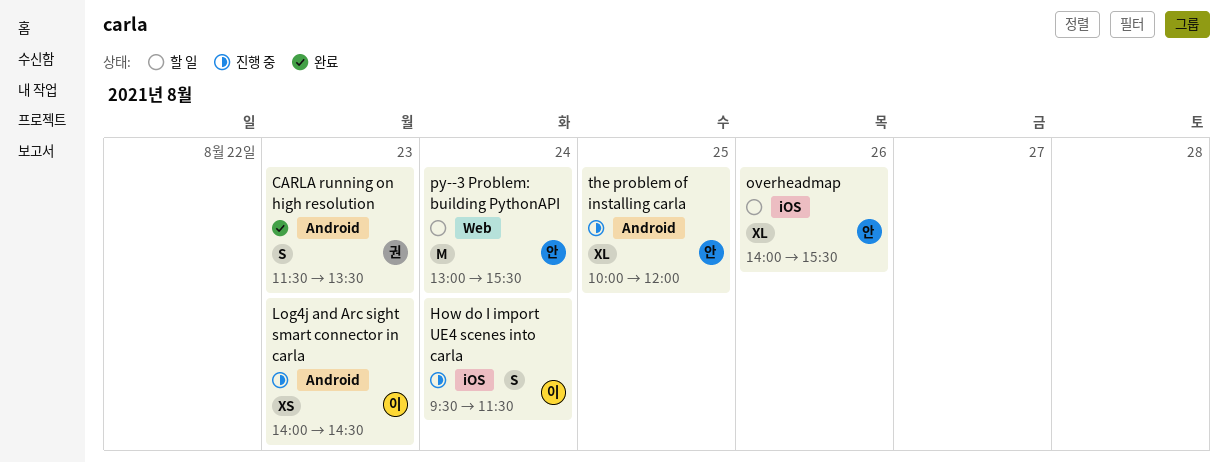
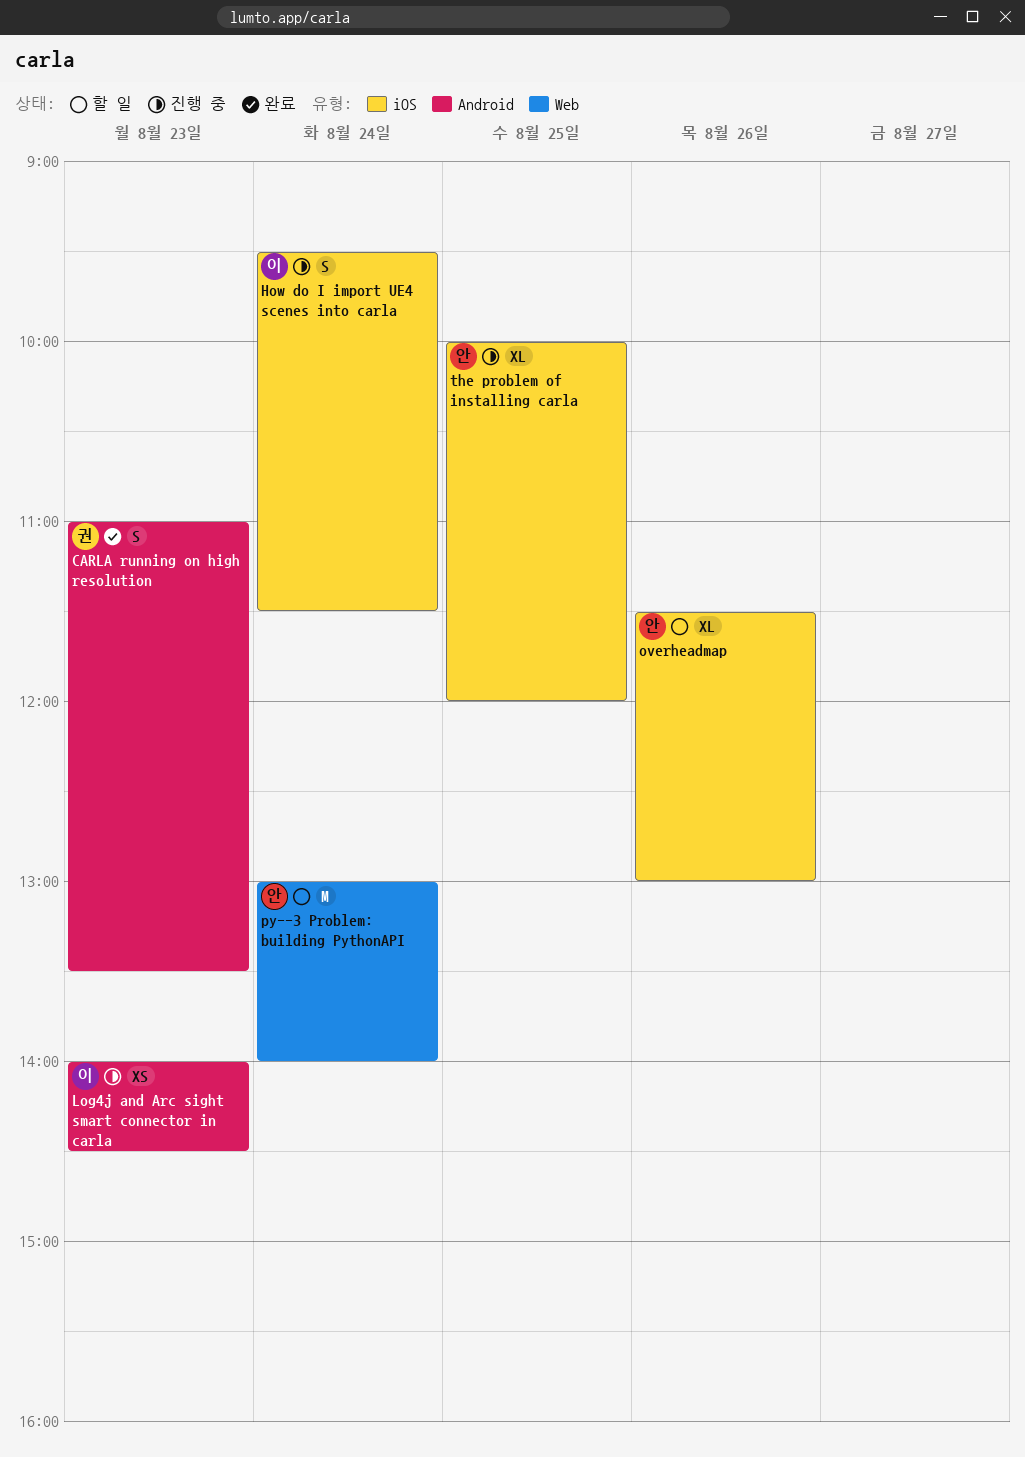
CARLA running on high resolution, begins: 11:30 -> 11:00
overheadmap, begins: 14:00 -> 11:30
overheadmap, ends: 15:30 -> 13:00
py--3 Problem: building PythonAPI, ends: 15:30 -> 14:00
the problem of installing carla, label: Android -> iOS

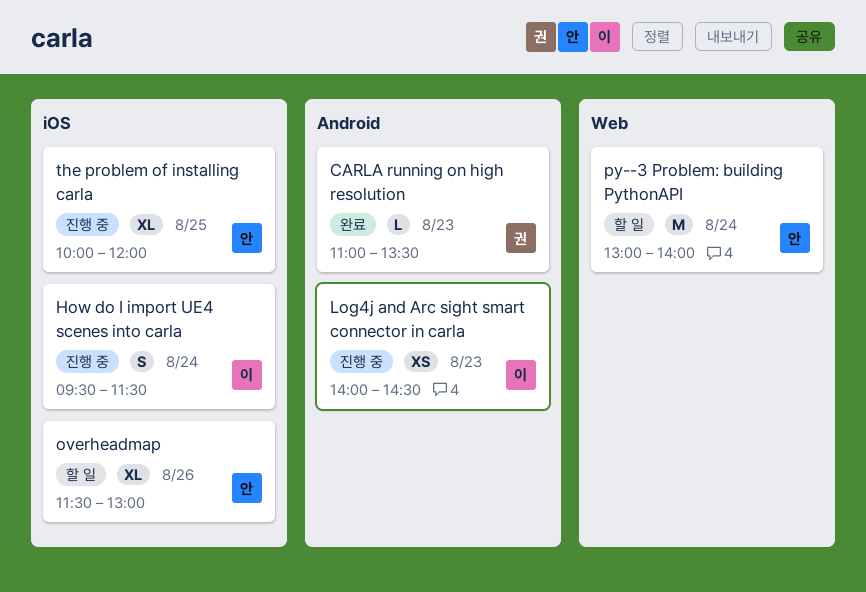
CARLA running on high resolution, estimate: S -> L

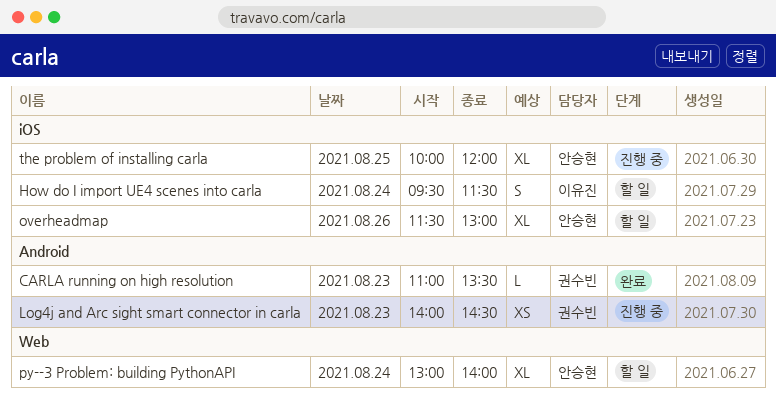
How do I import UE4 scenes into carla, status: 진행 중 -> 할 일
Log4j and Arc sight smart connector in carla, owner: 이유진 -> 권수빈
py--3 Problem: building PythonAPI, estimate: M -> XL

